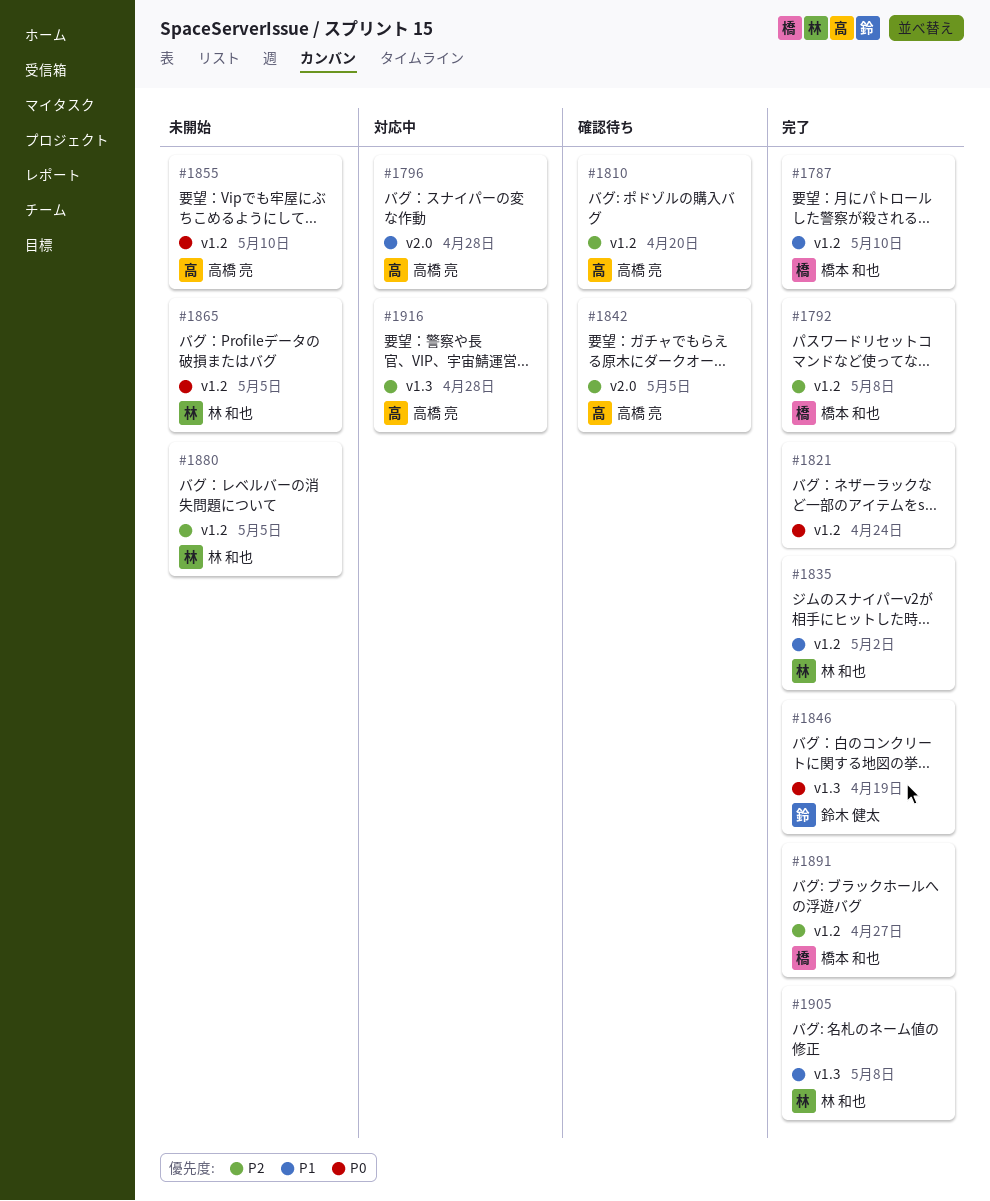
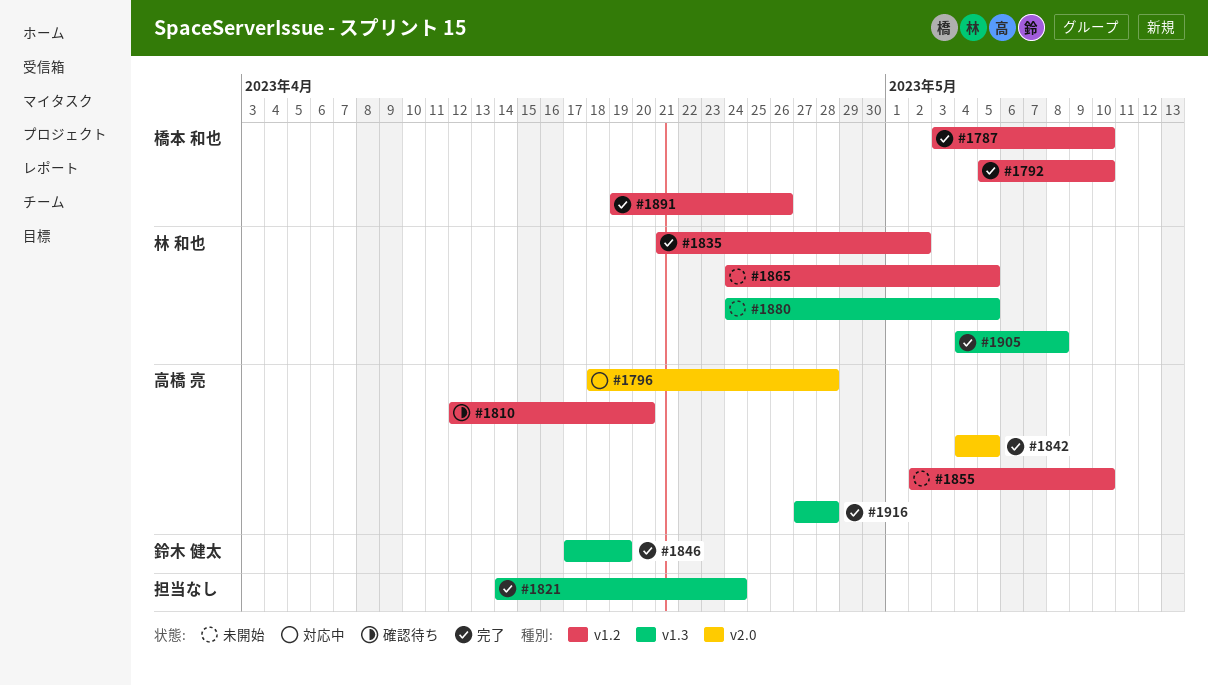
#1792, due: May 8 -> May 10
#1821, label: v1.2 -> v1.3
#1842, status: 確認待ち -> 完了
#1880, label: v1.2 -> v1.3
#1891, due: Apr 27 -> Apr 26
#1916, status: 対応中 -> 完了

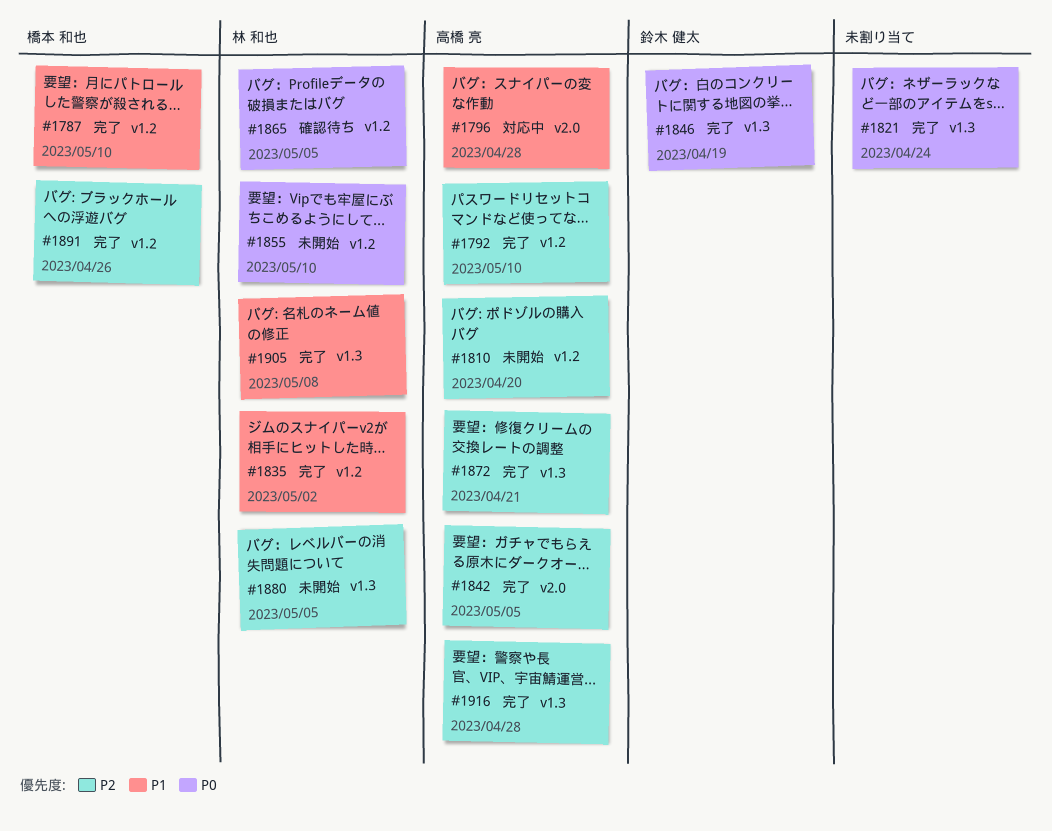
#1792, owner: 橋本 和也 -> 高橋 亮
#1810, status: 確認待ち -> 未開始
#1855, owner: 高橋 亮 -> 林 和也
#1865, status: 未開始 -> 確認待ち
#1872: none -> present

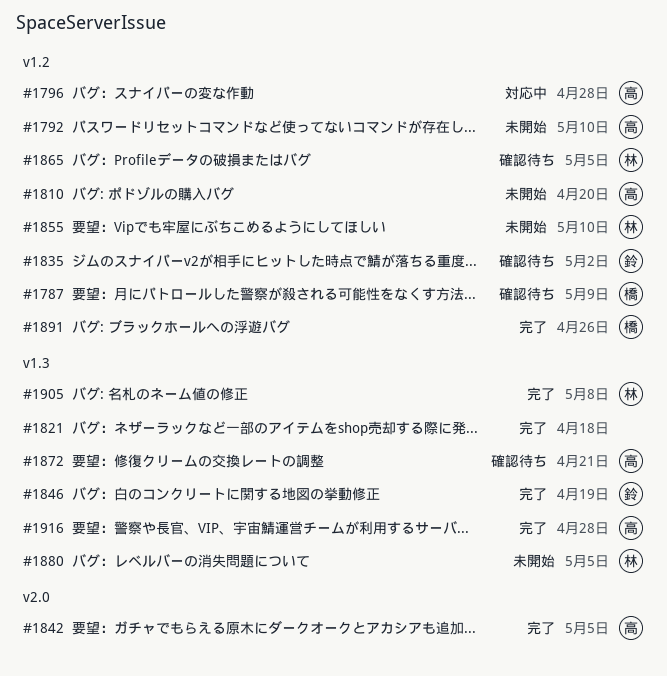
#1787, status: 完了 -> 確認待ち
#1787, due: May 10 -> May 9
#1792, status: 完了 -> 未開始
#1796, label: v2.0 -> v1.2
#1821, due: Apr 24 -> Apr 18
#1835, status: 完了 -> 確認待ち
#1835, owner: 林 和也 -> 鈴木 健太
#1872, status: 完了 -> 確認待ち

